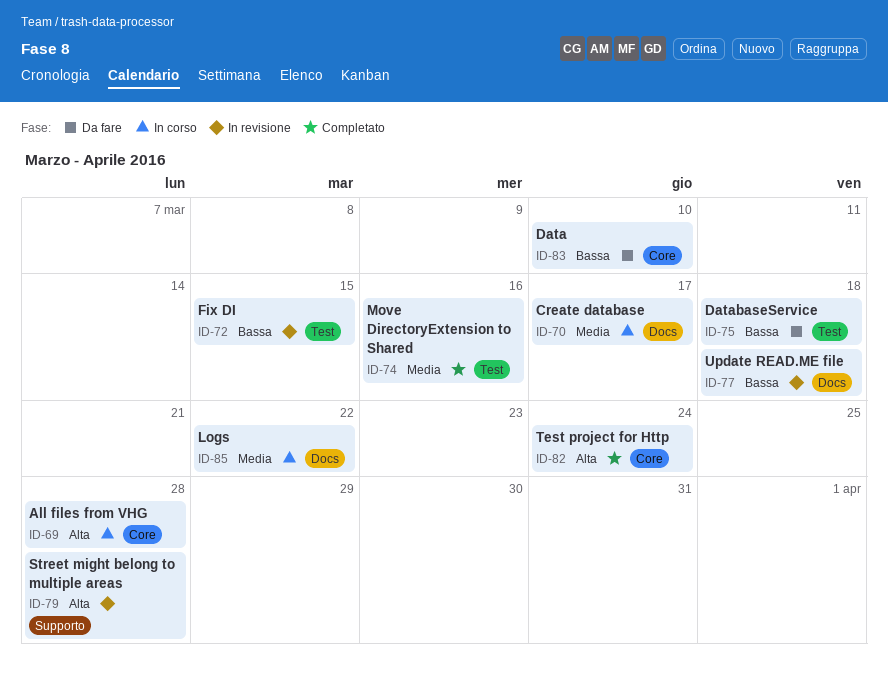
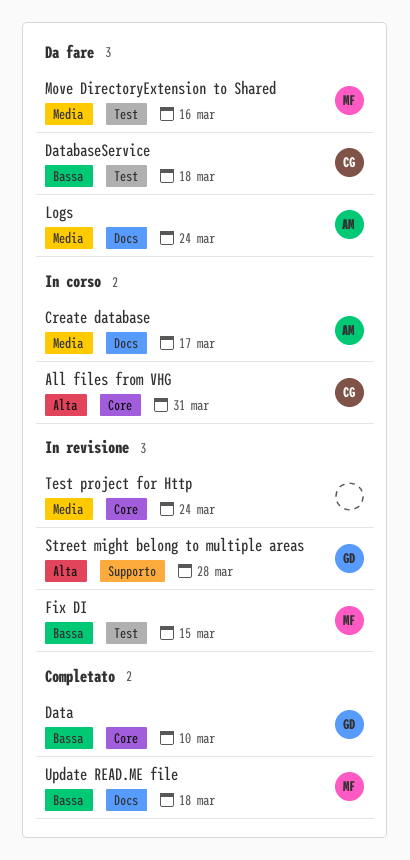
All files from VHG, due: Mar 28 -> Mar 31
Data, status: Da fare -> Completato
Logs, status: In corso -> Da fare
Logs, due: Mar 22 -> Mar 24
Move DirectoryExtension to Shared, status: Completato -> Da fare
Test project for Http, status: Completato -> In revisione
Test project for Http, priority: Alta -> Media
Update READ.ME file, status: In revisione -> Completato

